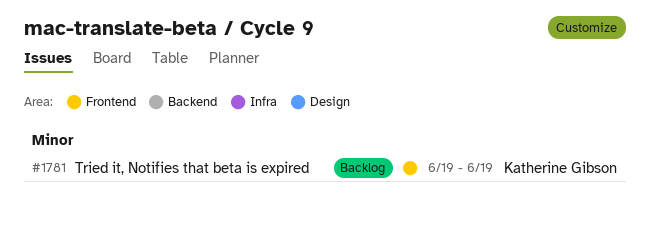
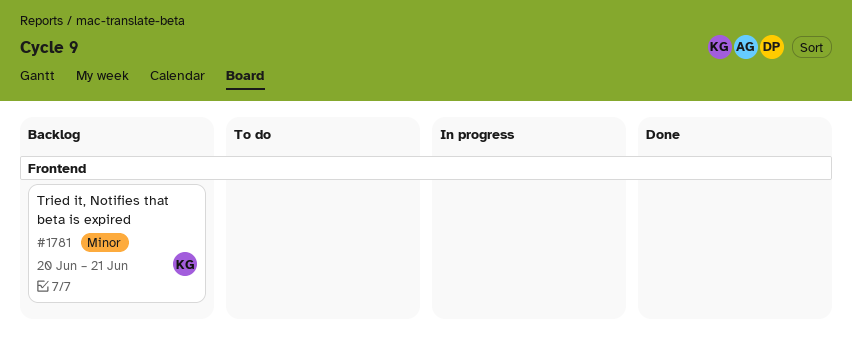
#1781, start: Jun 19 -> Jun 20
#1781, due: Jun 19 -> Jun 21

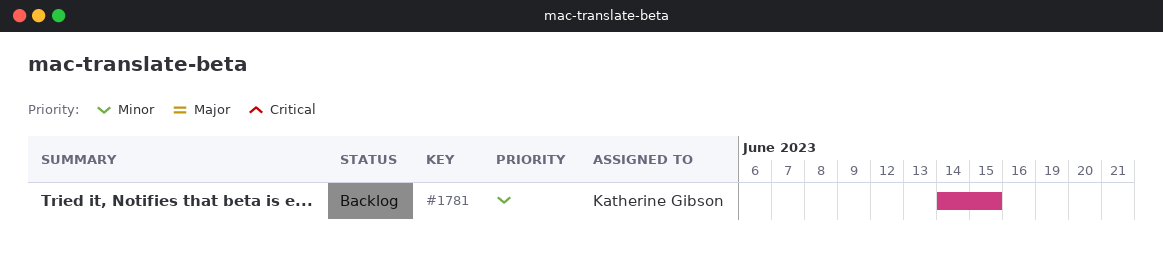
#1781, start: Jun 20 -> Jun 14
#1781, due: Jun 21 -> Jun 15

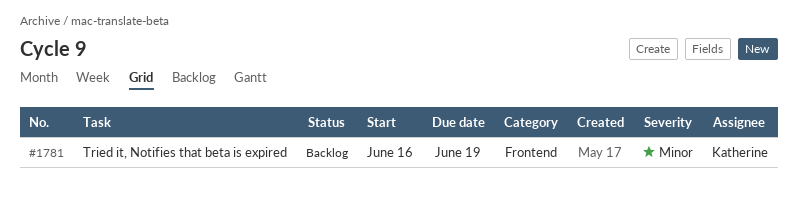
#1781, start: Jun 14 -> Jun 16
#1781, due: Jun 15 -> Jun 19

